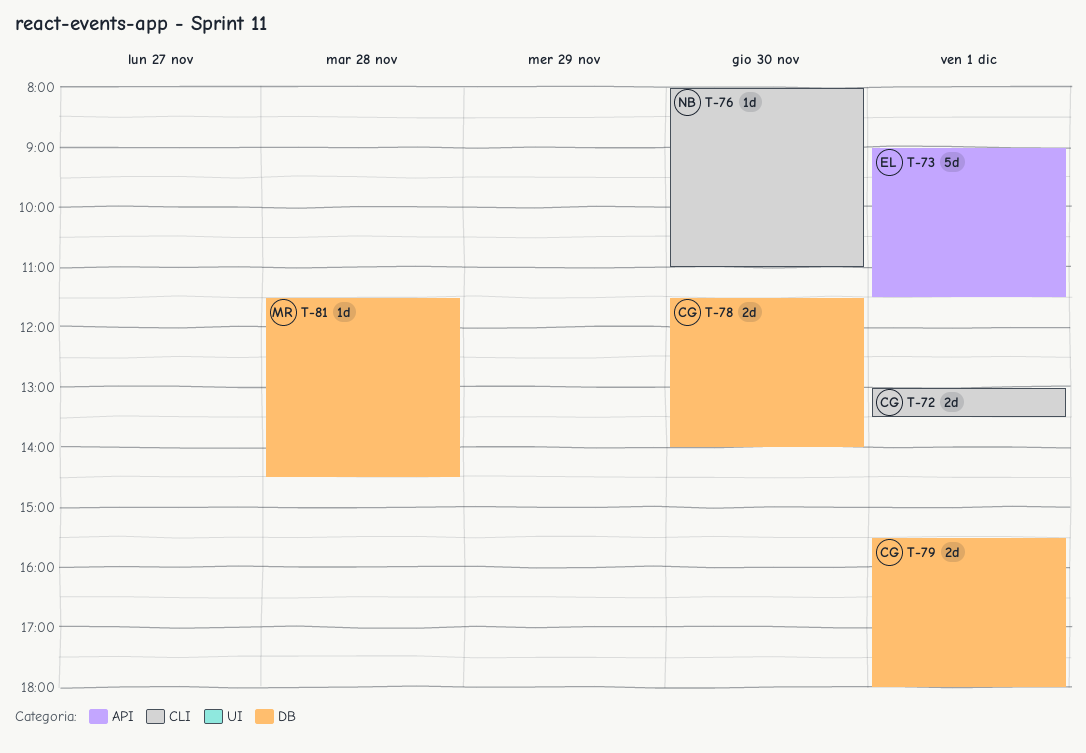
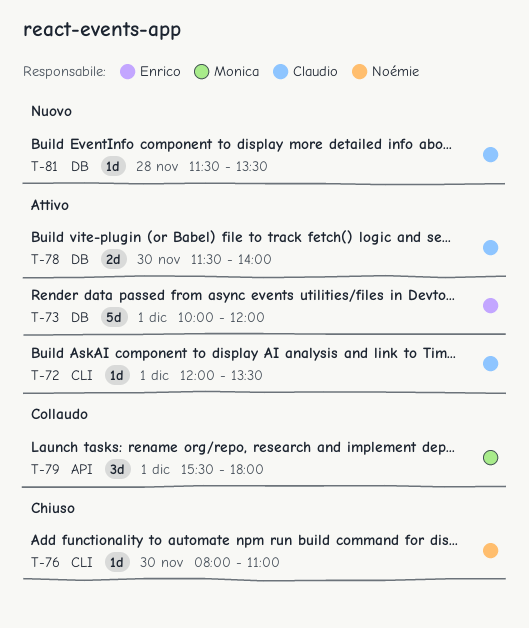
T-72, estimate: 2d -> 1d
T-72, begins: 13:00 -> 12:00
T-73, label: API -> DB
T-73, begins: 09:00 -> 10:00
T-73, ends: 11:30 -> 12:00
T-79, owner: Claudio -> Monica
T-79, label: DB -> API
T-79, estimate: 2d -> 3d
T-81, owner: Monica -> Claudio
T-81, ends: 14:30 -> 13:30

